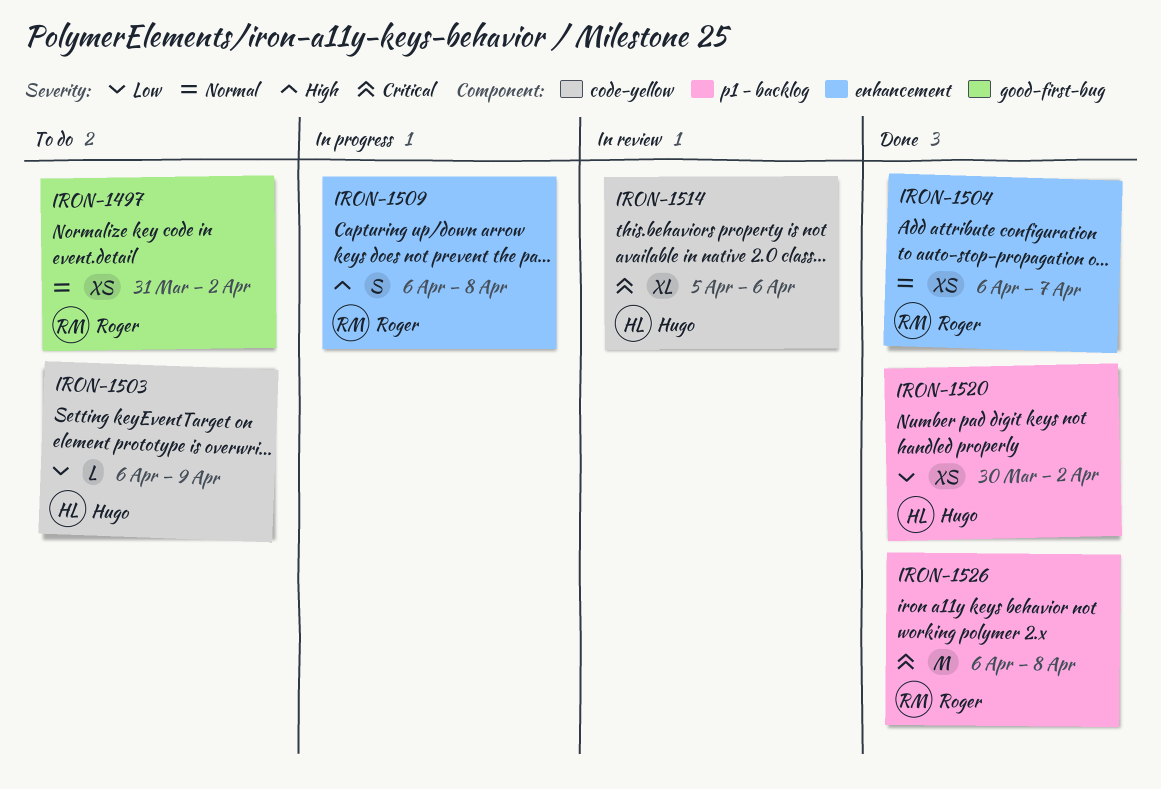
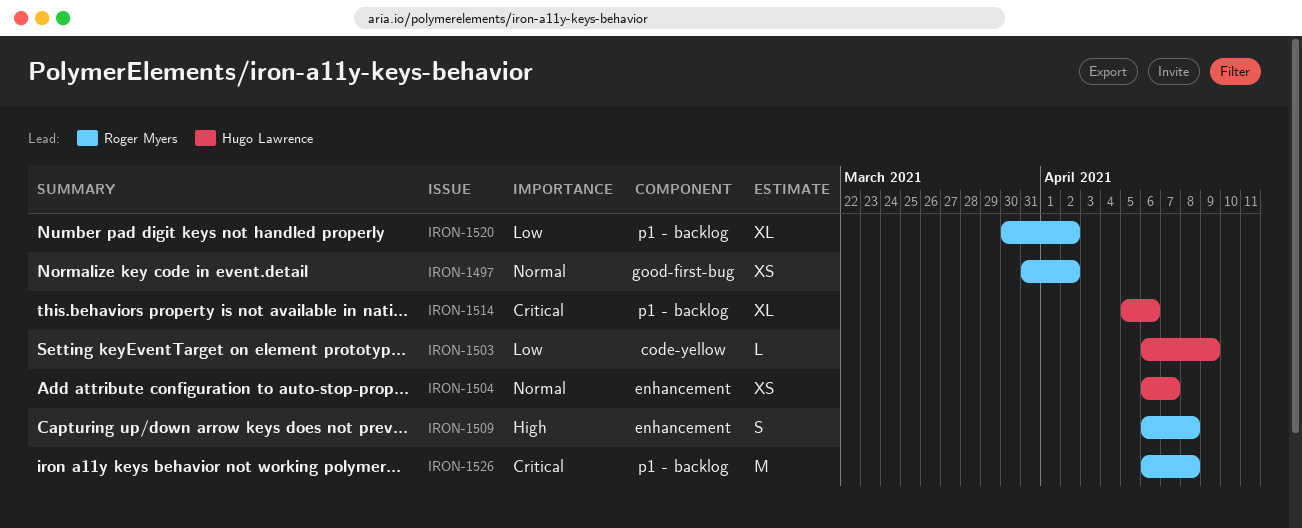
IRON-1504, owner: Roger Myers -> Hugo Lawrence
IRON-1514, label: code-yellow -> p1 - backlog
IRON-1520, owner: Hugo Lawrence -> Roger Myers
IRON-1520, estimate: XS -> XL

